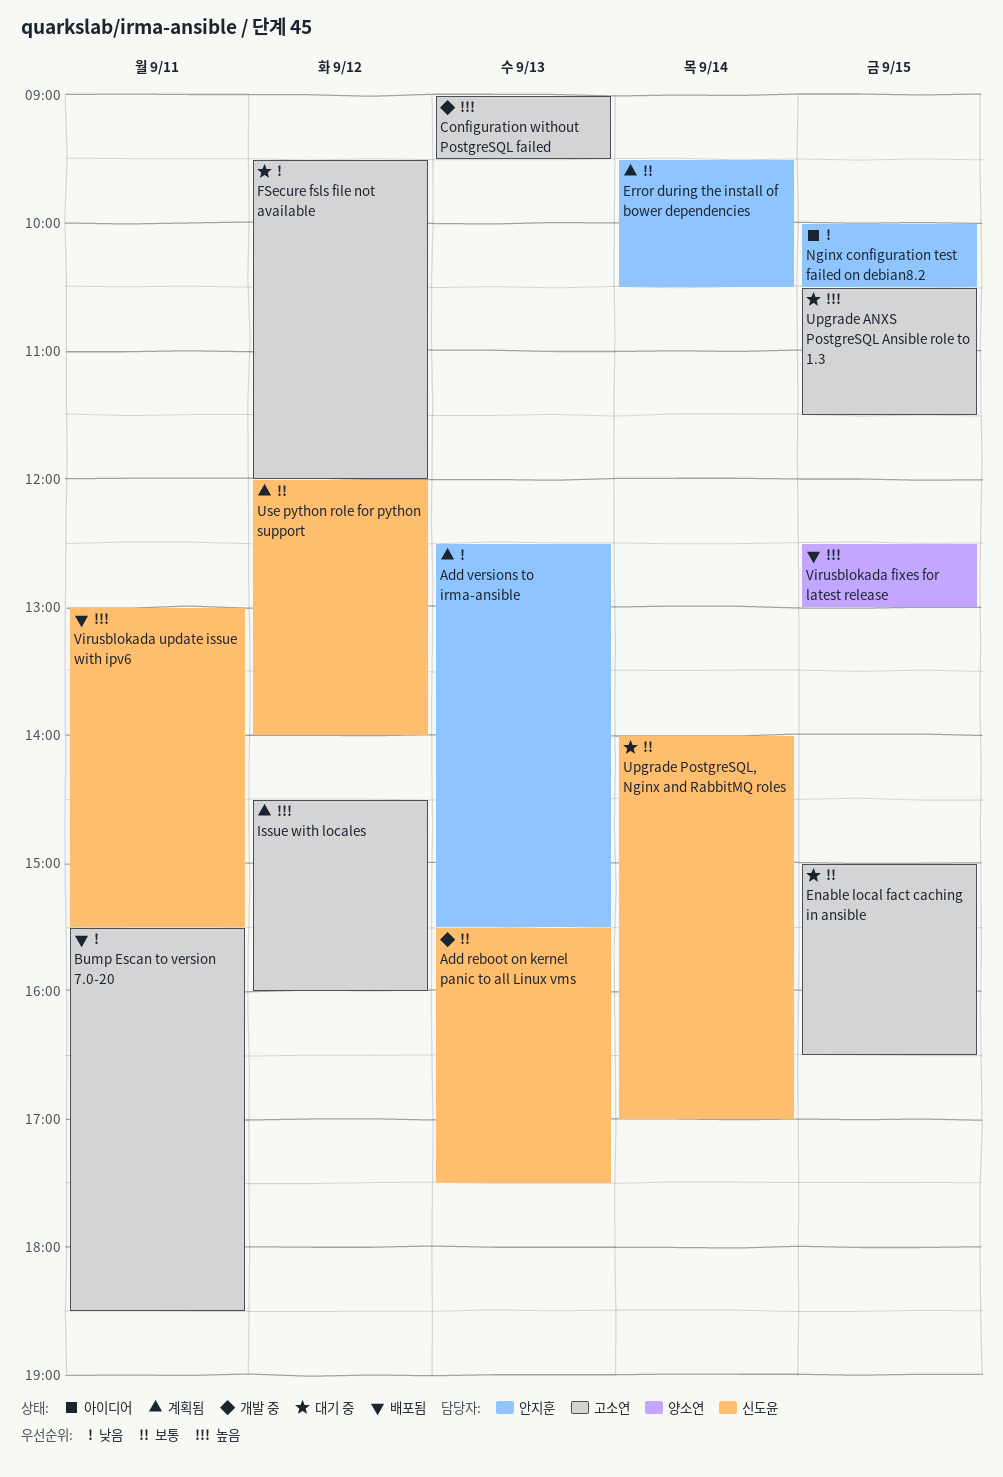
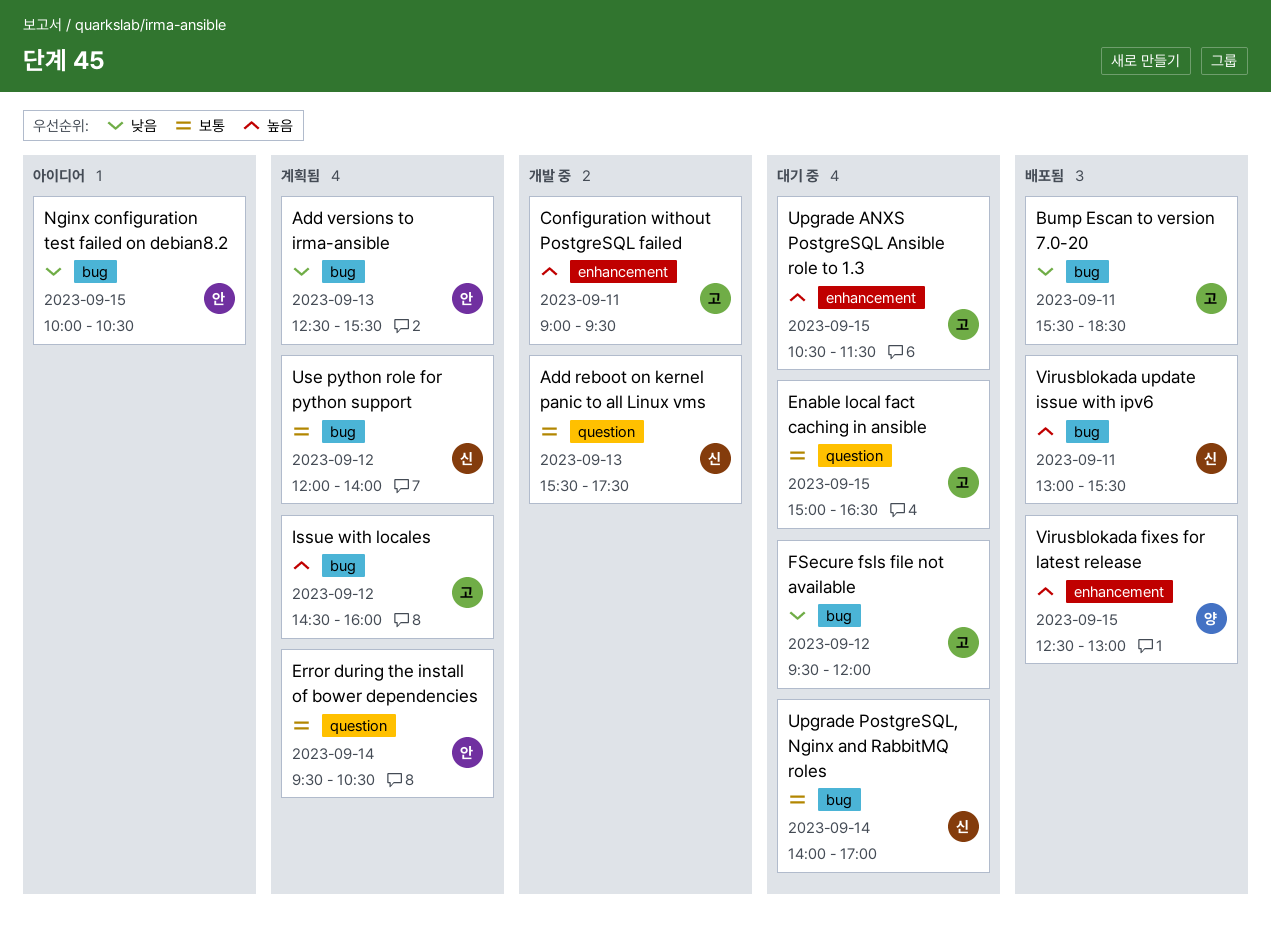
Configuration without PostgreSQL failed, day: Sep 13 -> Sep 11

